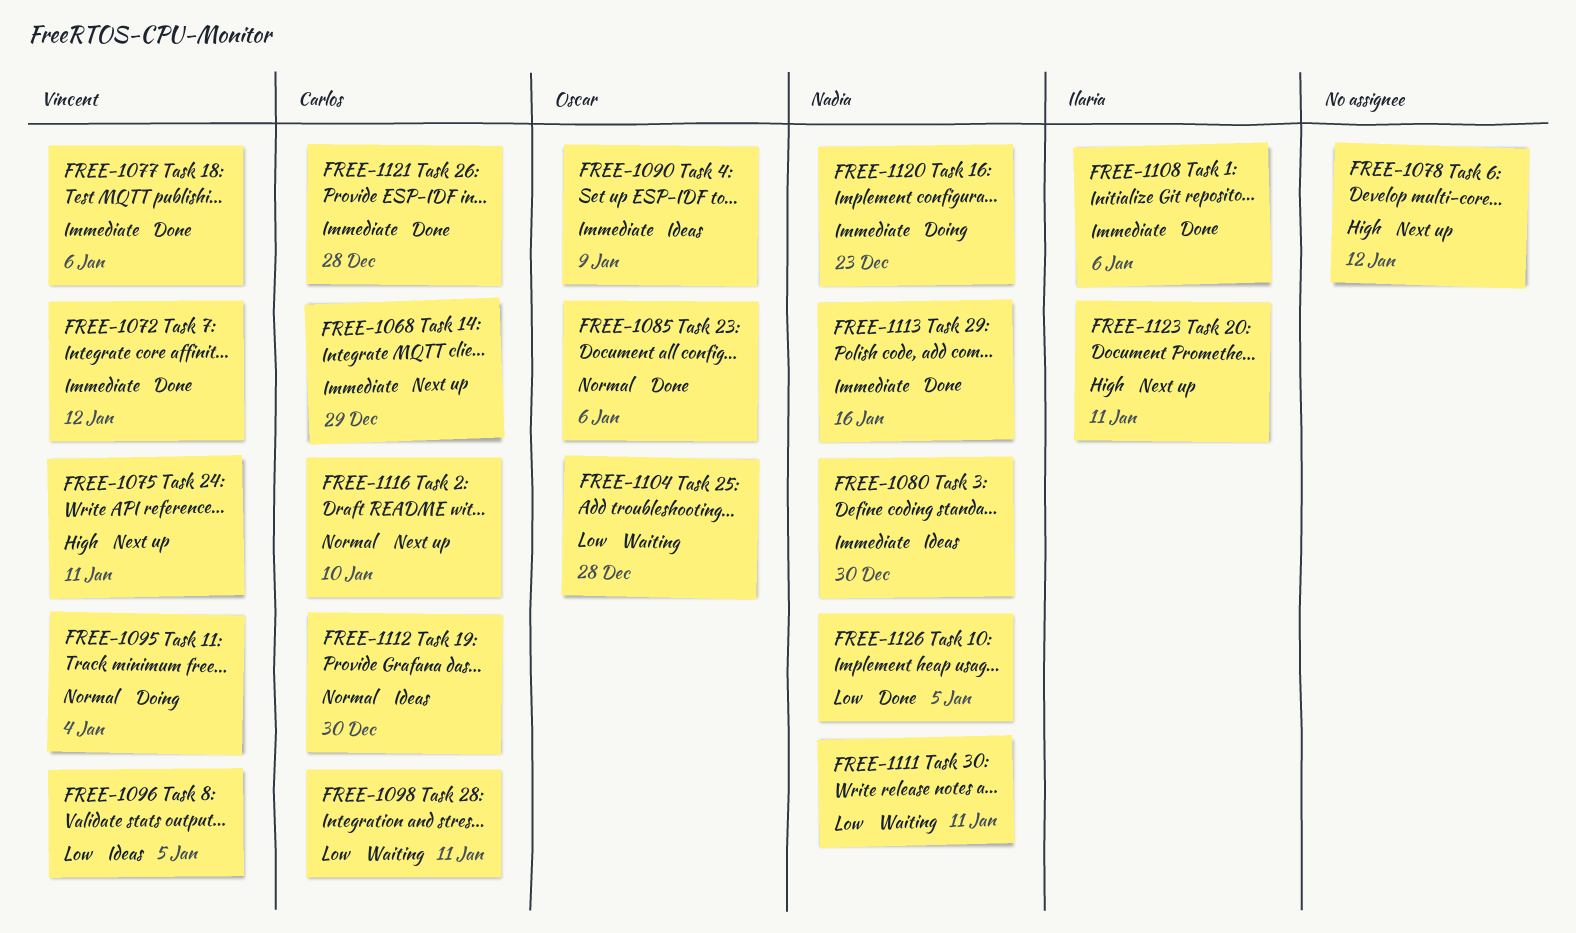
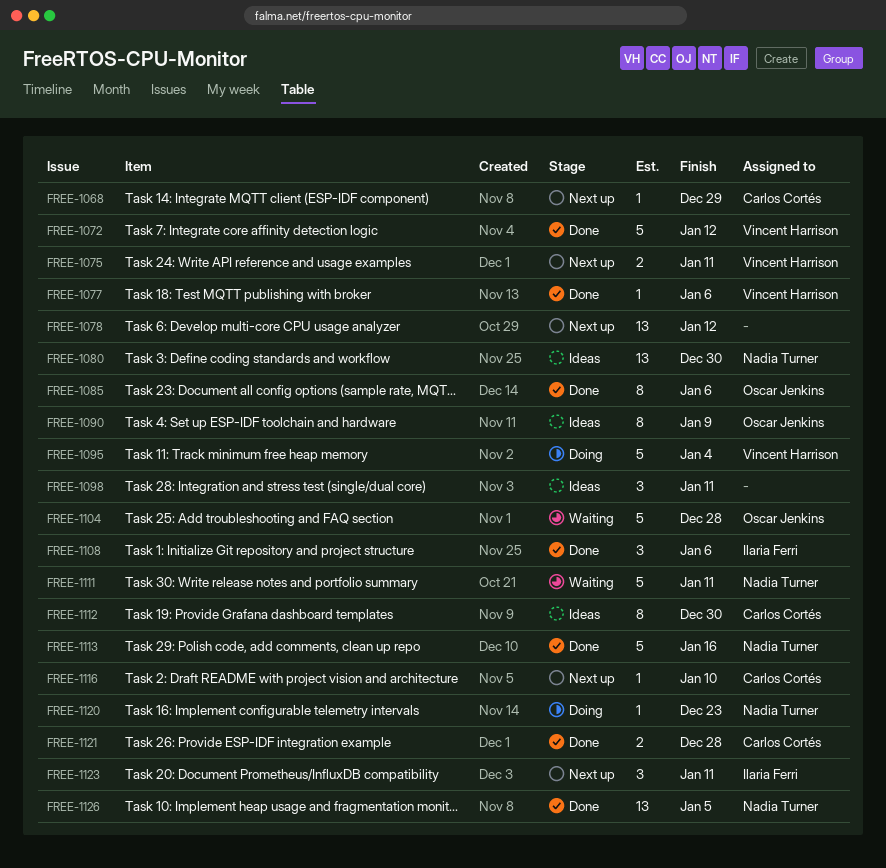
FREE-1096: present -> none
FREE-1098, status: Waiting -> Ideas
FREE-1098, owner: Carlos Cortés -> none

